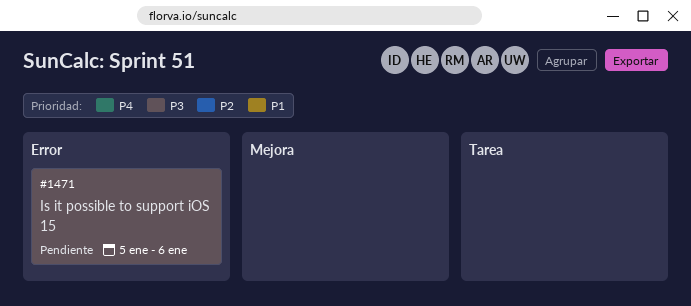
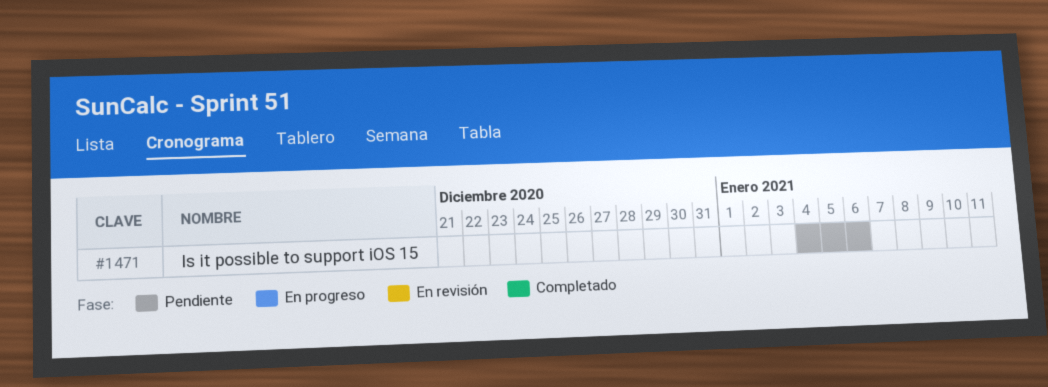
#1471, start: Jan 5 -> Jan 4

